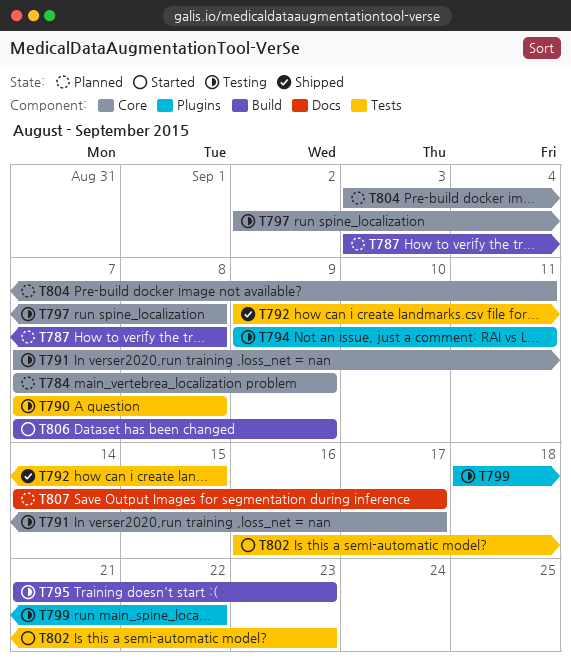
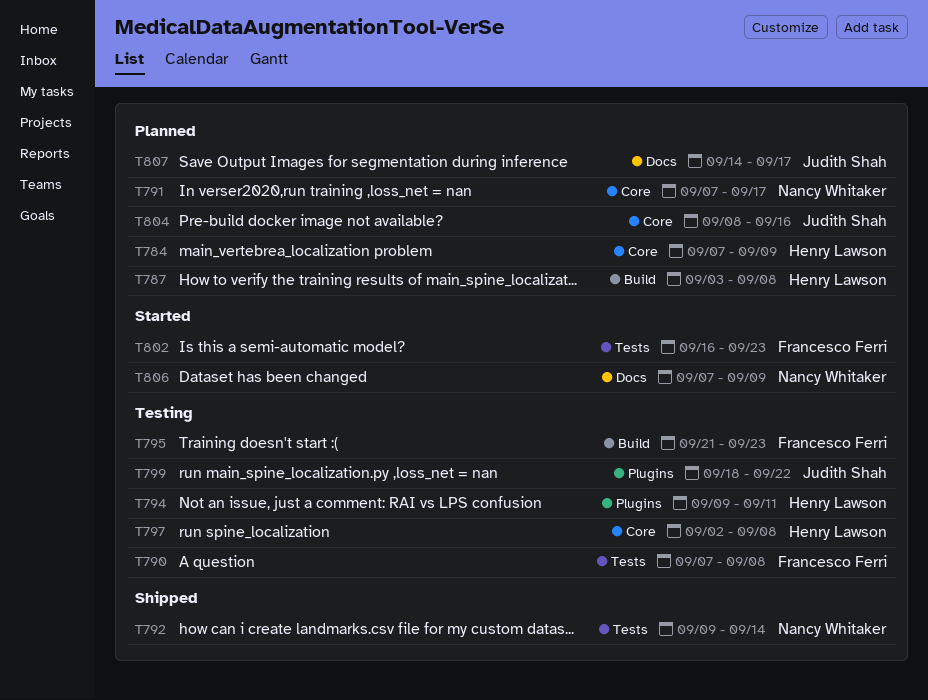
T791, status: Testing -> Planned
T792, due: Sep 15 -> Sep 14
T804, start: Sep 3 -> Sep 8
T804, due: Sep 11 -> Sep 16
T806, label: Build -> Docs

